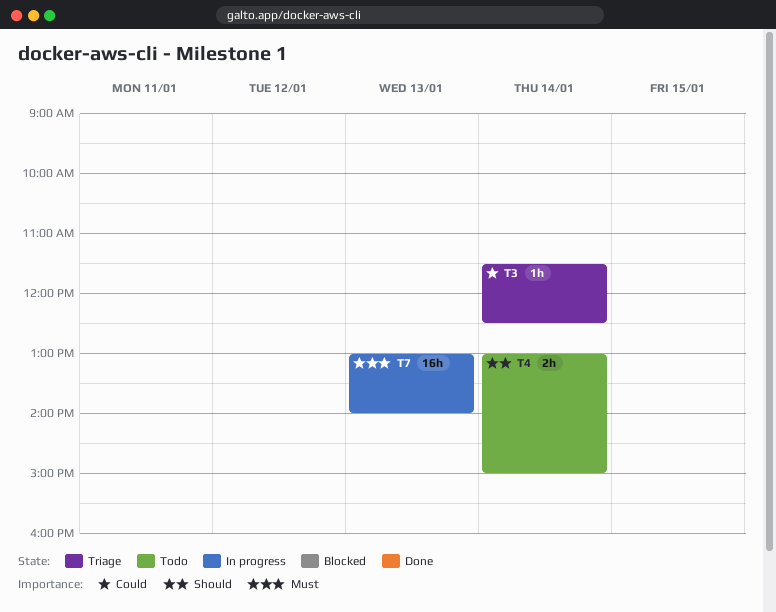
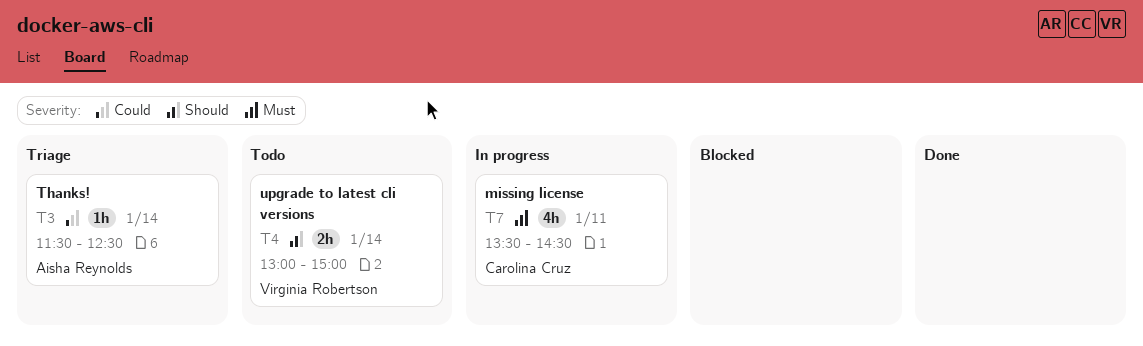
T7, estimate: 16h -> 4h
T7, day: Jan 13 -> Jan 11
T7, begins: 13:00 -> 13:30
T7, ends: 14:00 -> 14:30

